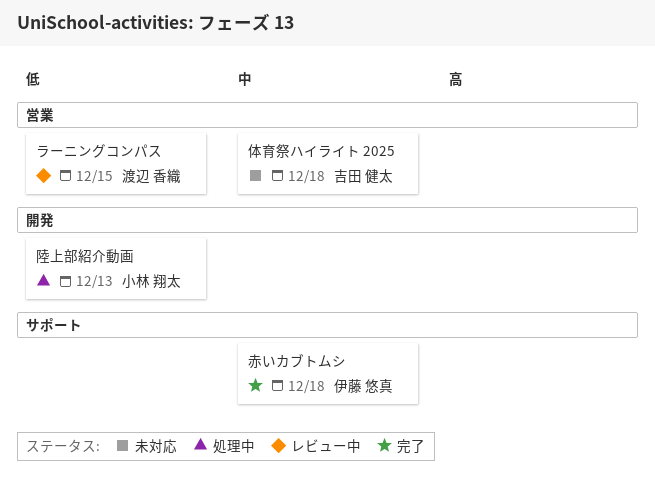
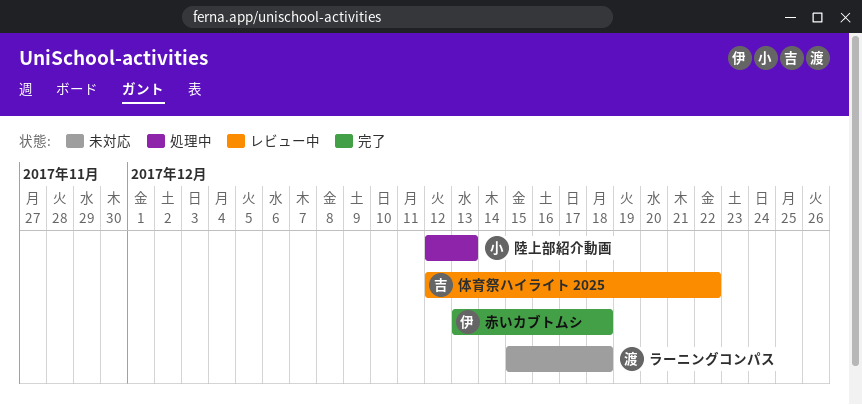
ラーニングコンパス, status: レビュー中 -> 未対応
ラーニングコンパス, due: Dec 15 -> Dec 18
体育祭ハイライト 2025, status: 未対応 -> レビュー中
体育祭ハイライト 2025, due: Dec 18 -> Dec 22

